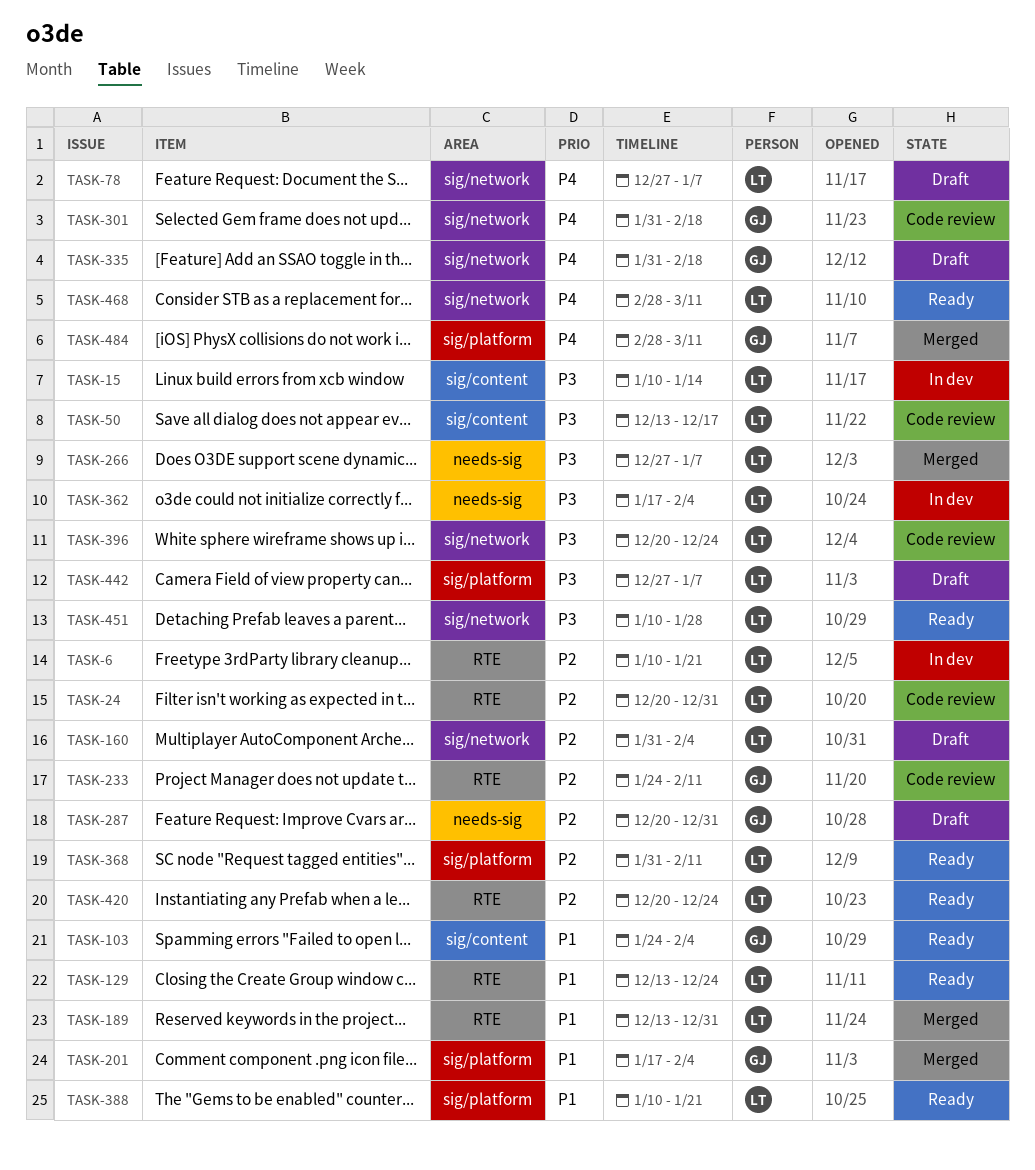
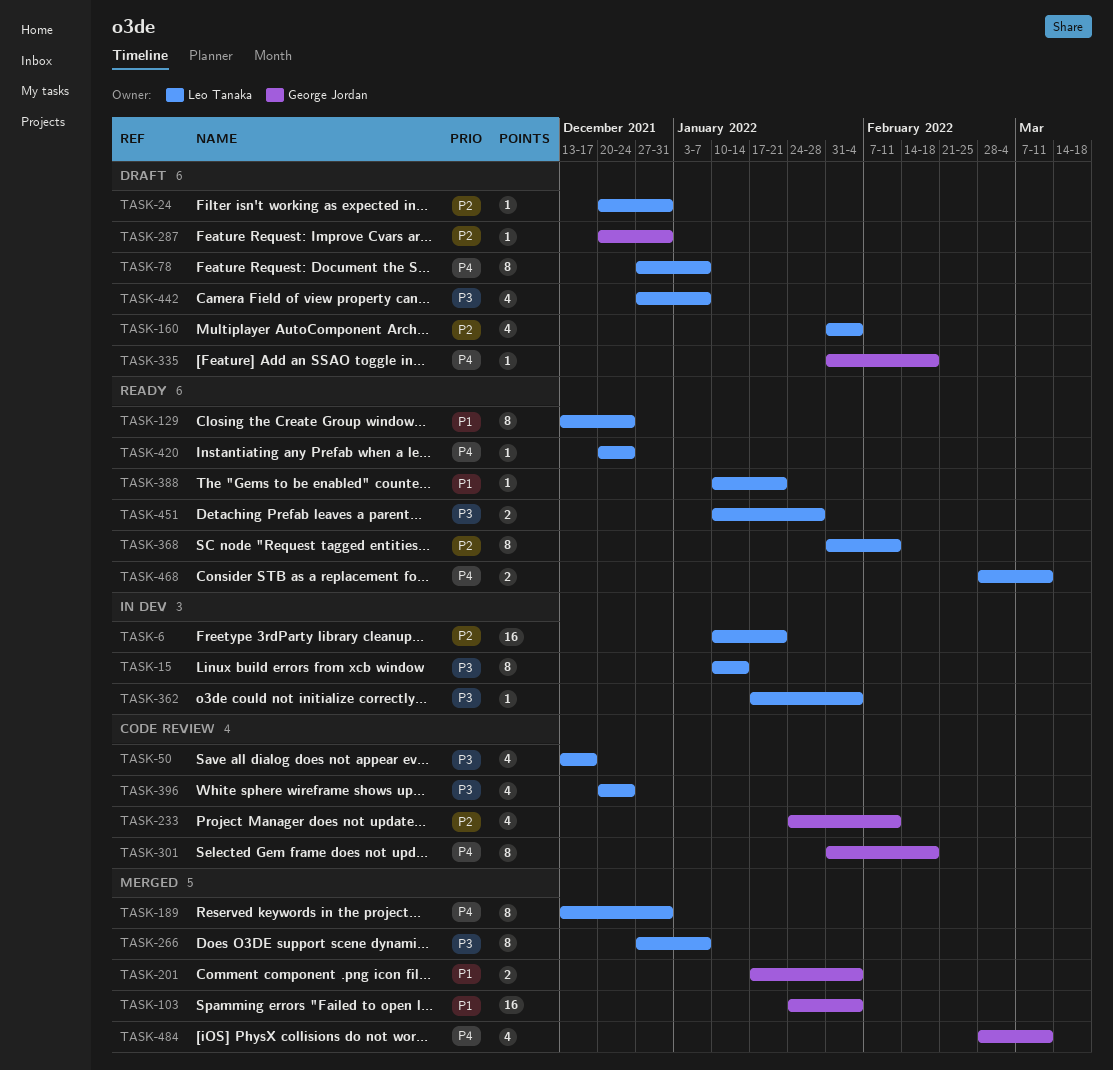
TASK-24, status: Code review -> Draft
TASK-103, status: Ready -> Merged
TASK-189, priority: P1 -> P4
TASK-420, priority: P2 -> P4

